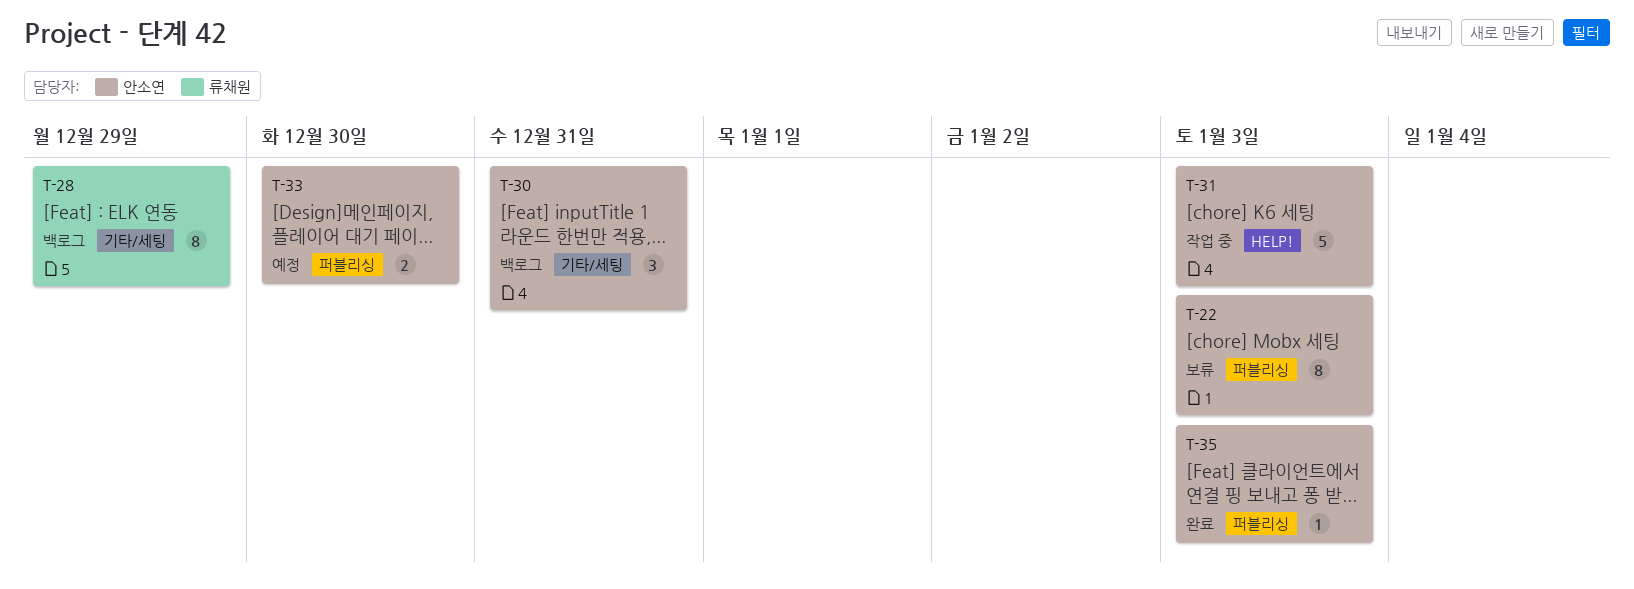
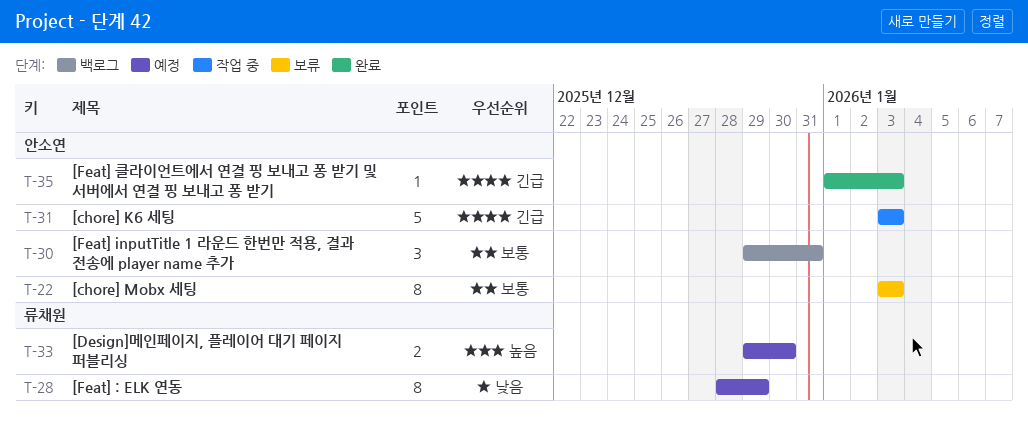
T-28, status: 백로그 -> 예정
T-33, owner: 안소연 -> 류채원

